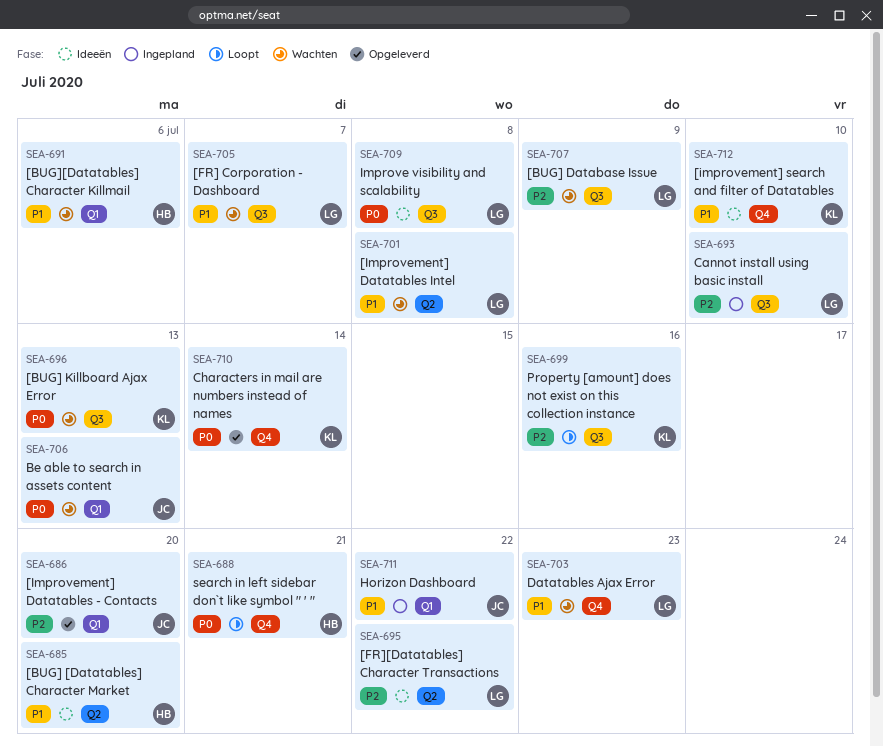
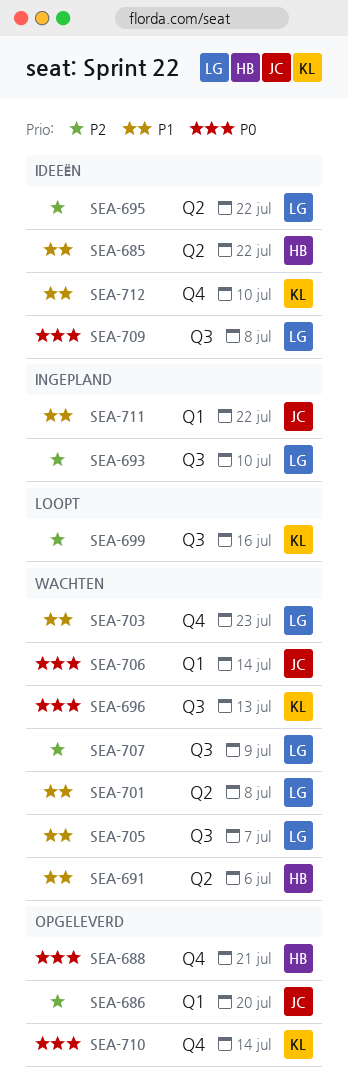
SEA-685, due: Jul 20 -> Jul 22
SEA-688, status: Loopt -> Opgeleverd
SEA-691, label: Q1 -> Q2
SEA-706, due: Jul 13 -> Jul 14

